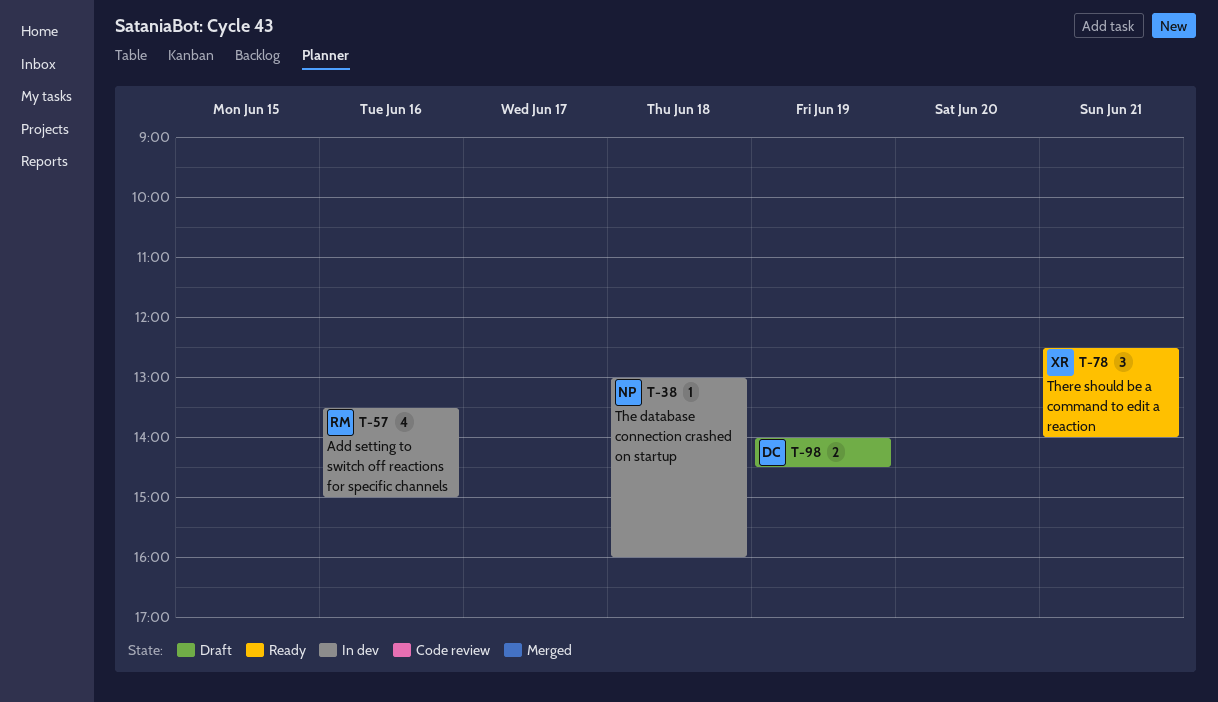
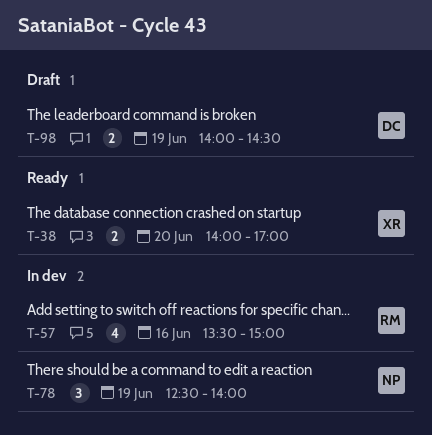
T-38, status: In dev -> Ready
T-38, owner: NP -> XR
T-38, estimate: 1 -> 2
T-38, day: Jun 18 -> Jun 20
T-38, begins: 13:00 -> 14:00
T-38, ends: 16:00 -> 17:00
T-78, status: Ready -> In dev
T-78, owner: XR -> NP
T-78, day: Jun 21 -> Jun 19

